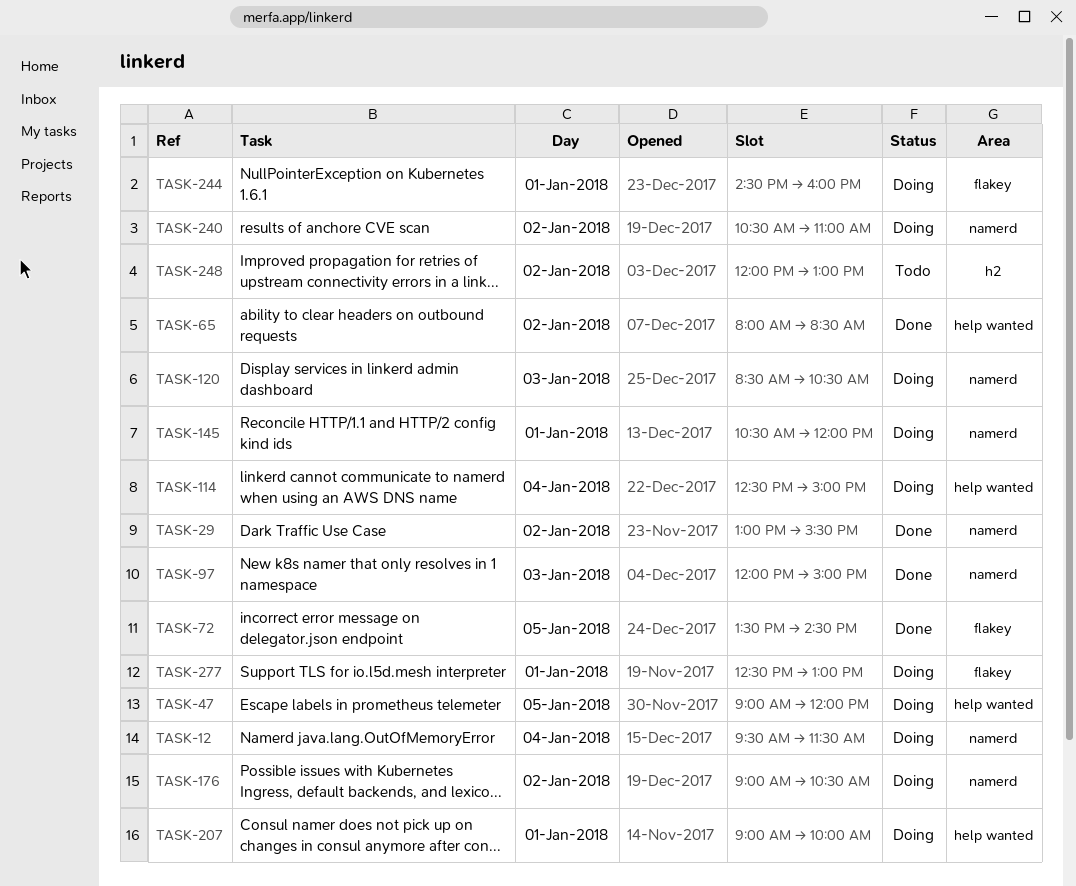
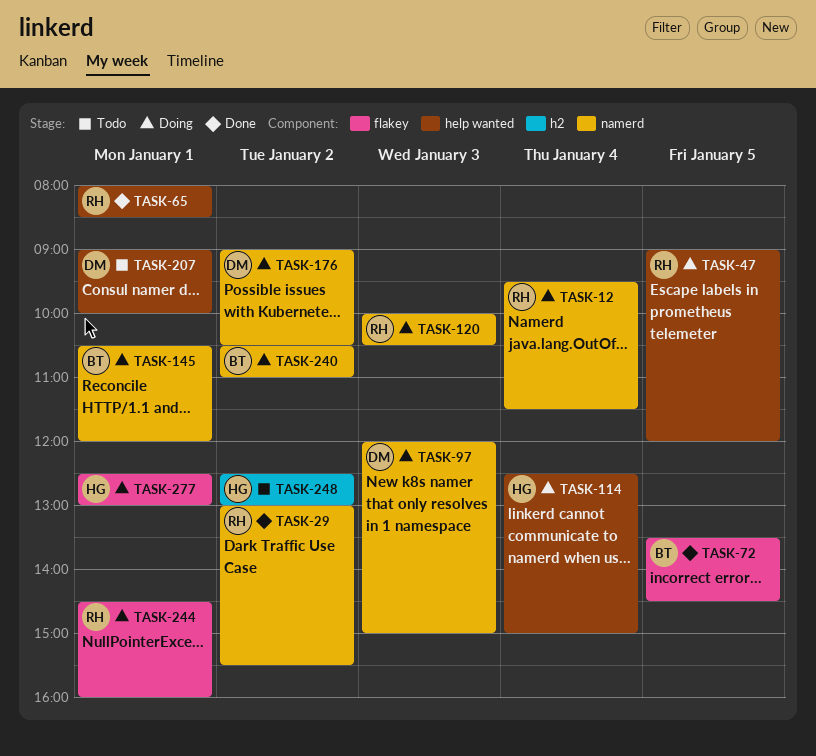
TASK-65, day: Jan 2 -> Jan 1
TASK-97, status: Done -> Doing
TASK-120, begins: 08:30 -> 10:00
TASK-207, status: Doing -> Todo
TASK-248, begins: 12:00 -> 12:30

